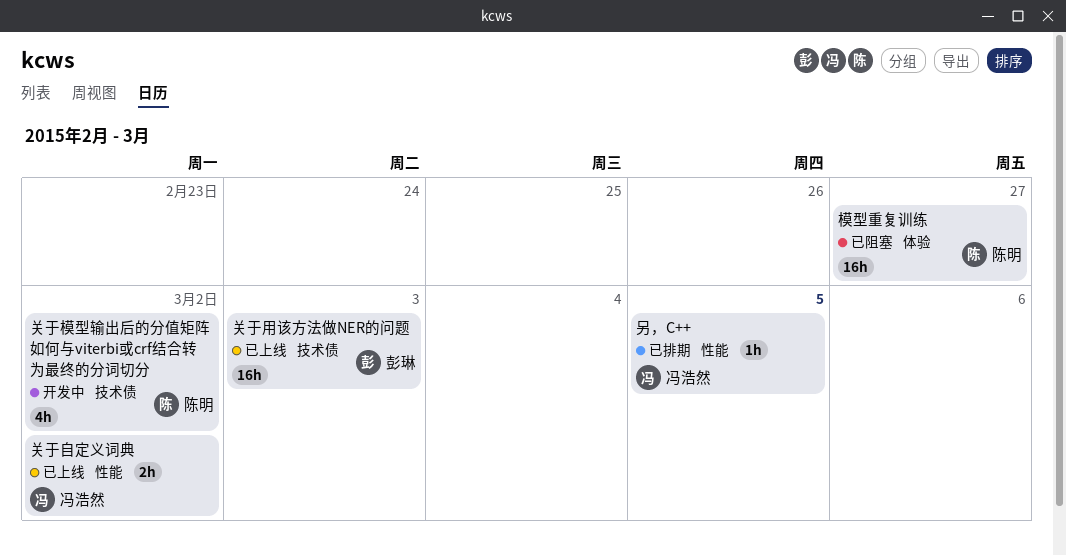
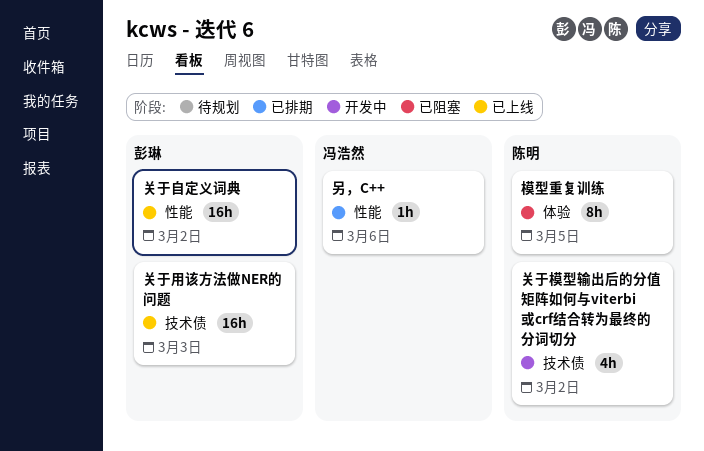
关于自定义词典, owner: 冯浩然 -> 彭琳
关于自定义词典, estimate: 2h -> 16h
另，C++, due: Mar 5 -> Mar 6
模型重复训练, estimate: 16h -> 8h
模型重复训练, due: Feb 27 -> Mar 5

